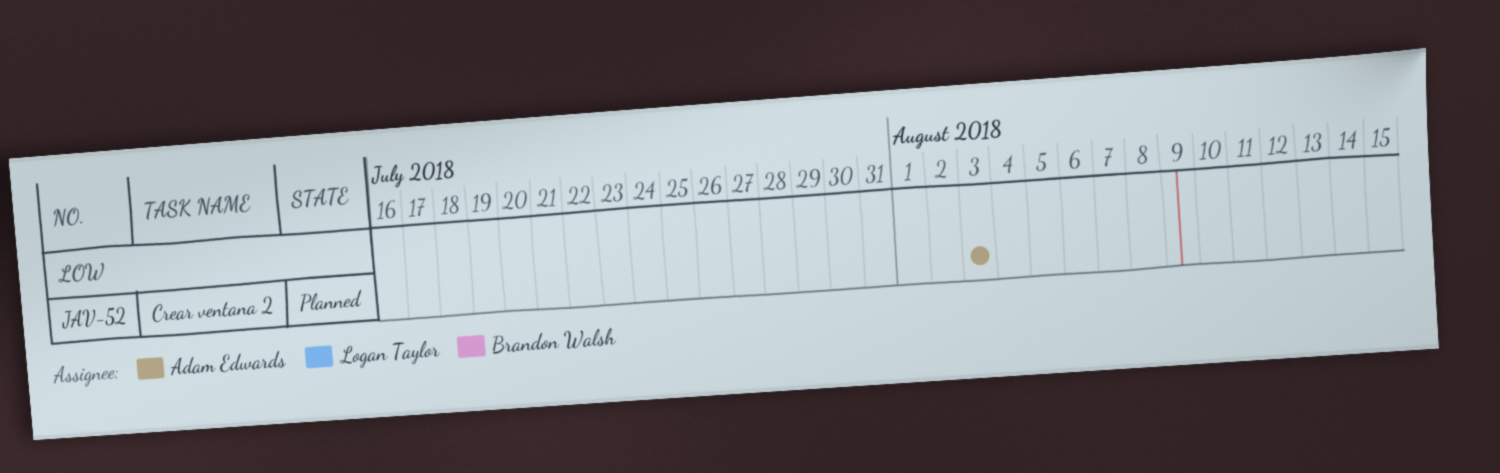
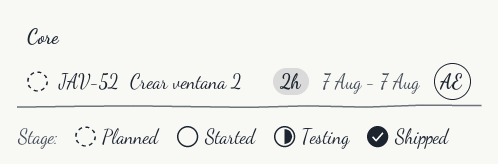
JAV-52, start: Aug 3 -> Aug 7
JAV-52, due: Aug 3 -> Aug 7

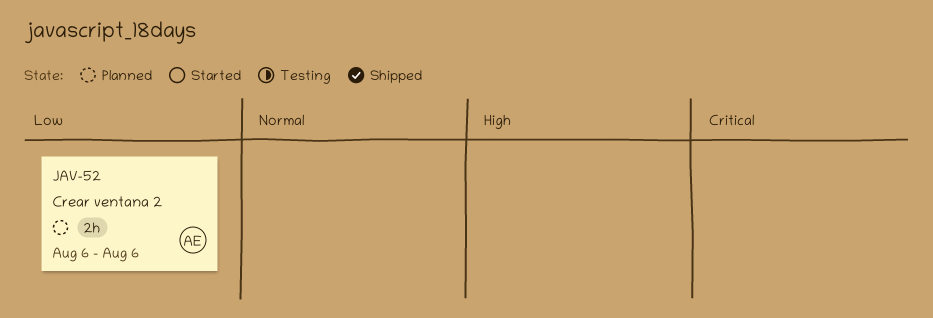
JAV-52, start: Aug 7 -> Aug 6
JAV-52, due: Aug 7 -> Aug 6

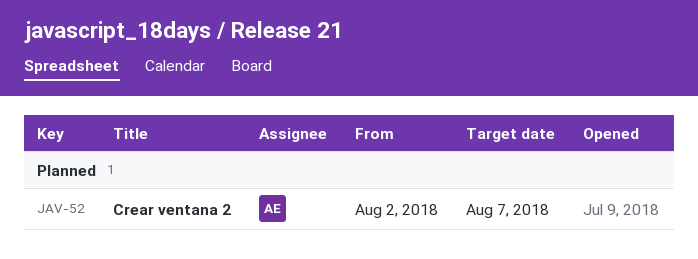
JAV-52, start: Aug 6 -> Aug 2
JAV-52, due: Aug 6 -> Aug 7

